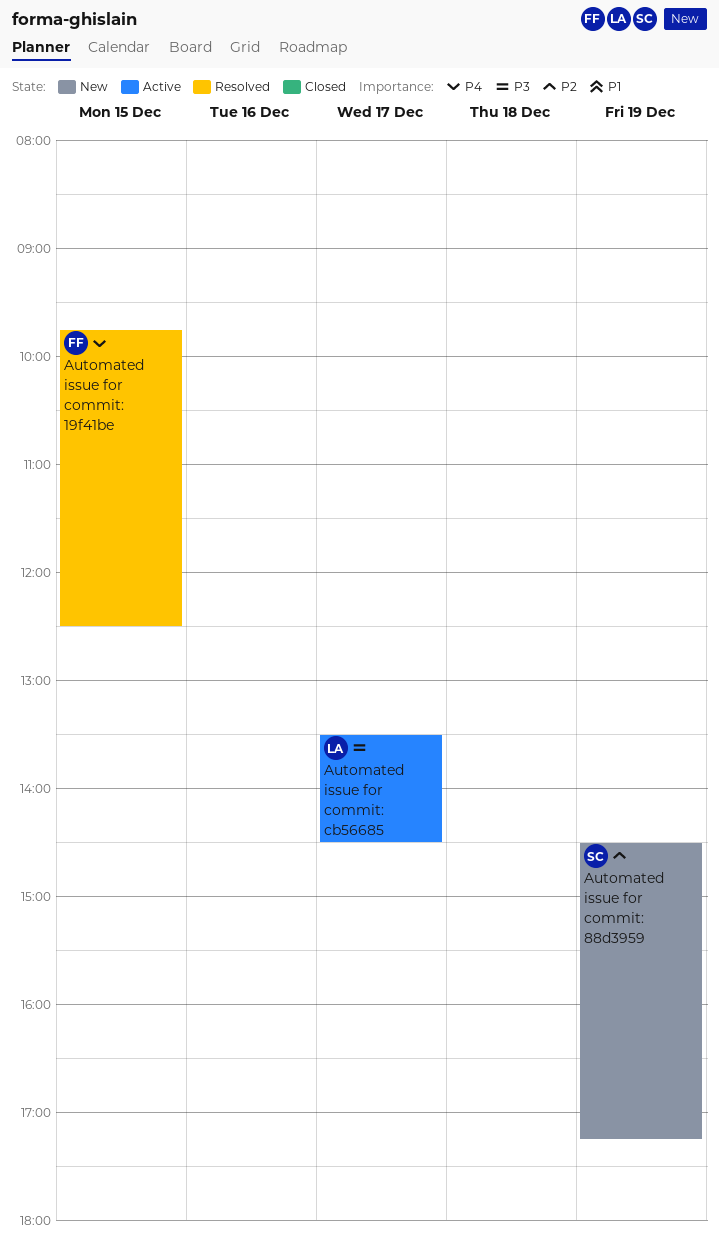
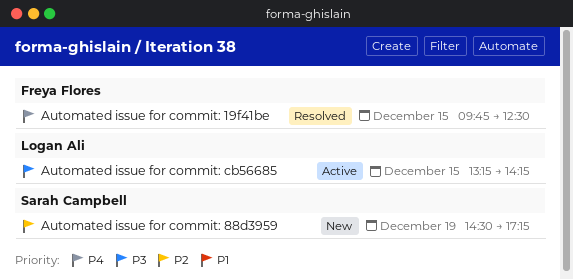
Automated issue for commit: cb56685, day: Dec 17 -> Dec 15
Automated issue for commit: cb56685, begins: 13:30 -> 13:15
Automated issue for commit: cb56685, ends: 14:30 -> 14:15

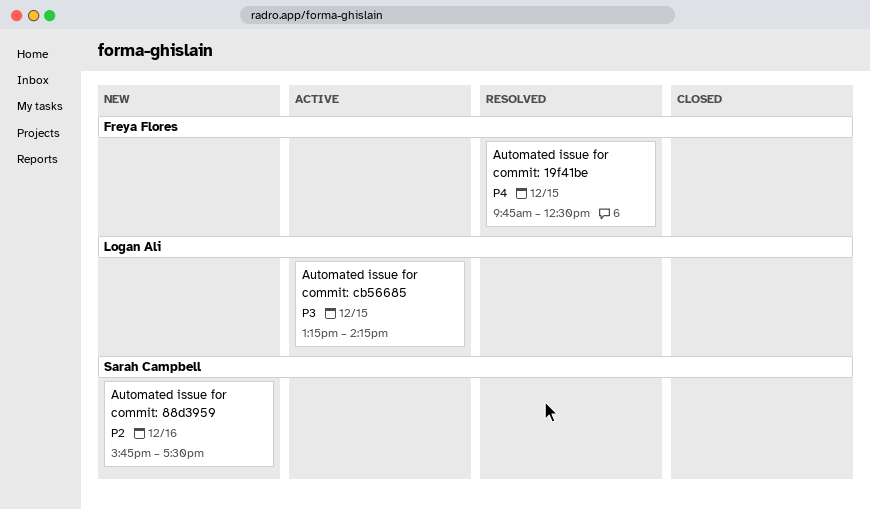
Automated issue for commit: 88d3959, day: Dec 19 -> Dec 16
Automated issue for commit: 88d3959, begins: 14:30 -> 15:45
Automated issue for commit: 88d3959, ends: 17:15 -> 17:30

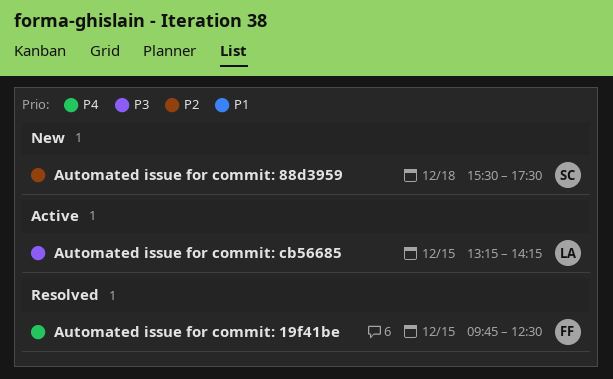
Automated issue for commit: 88d3959, day: Dec 16 -> Dec 18
Automated issue for commit: 88d3959, begins: 15:45 -> 15:30

